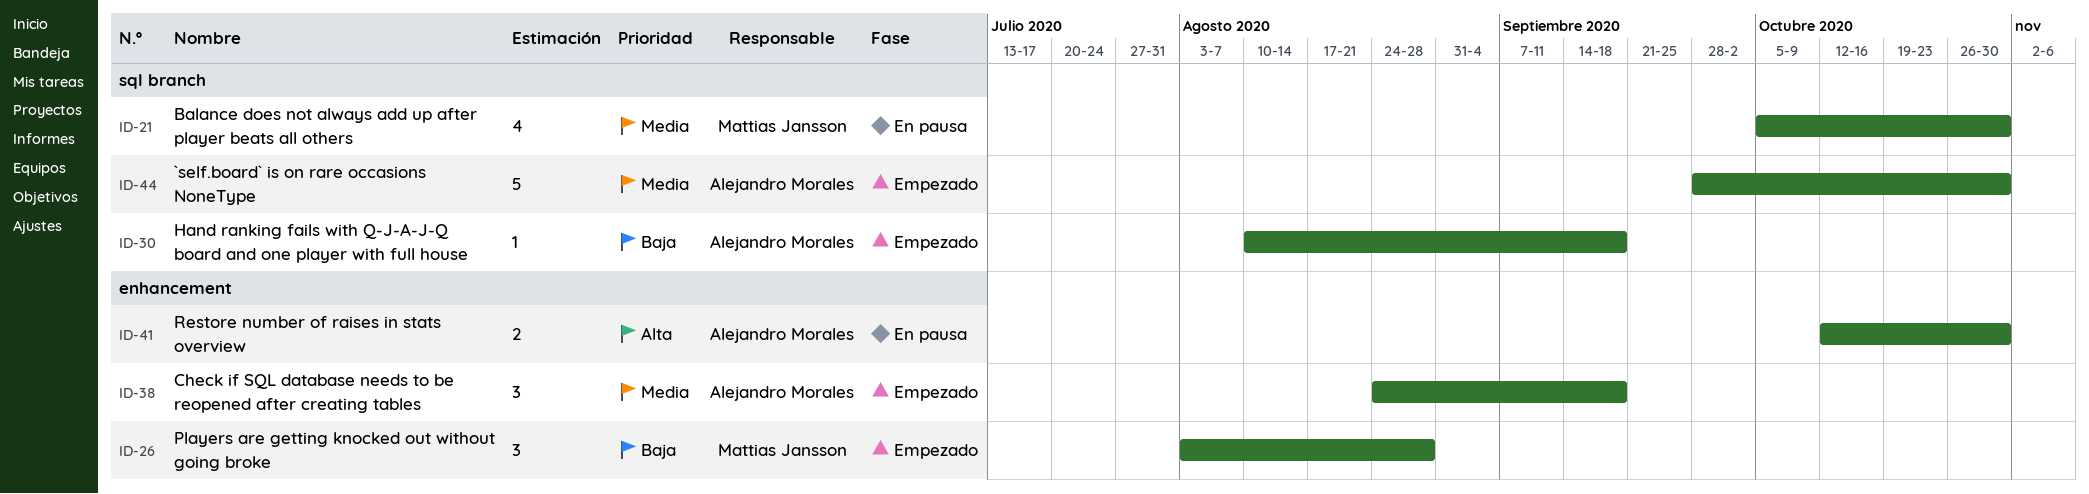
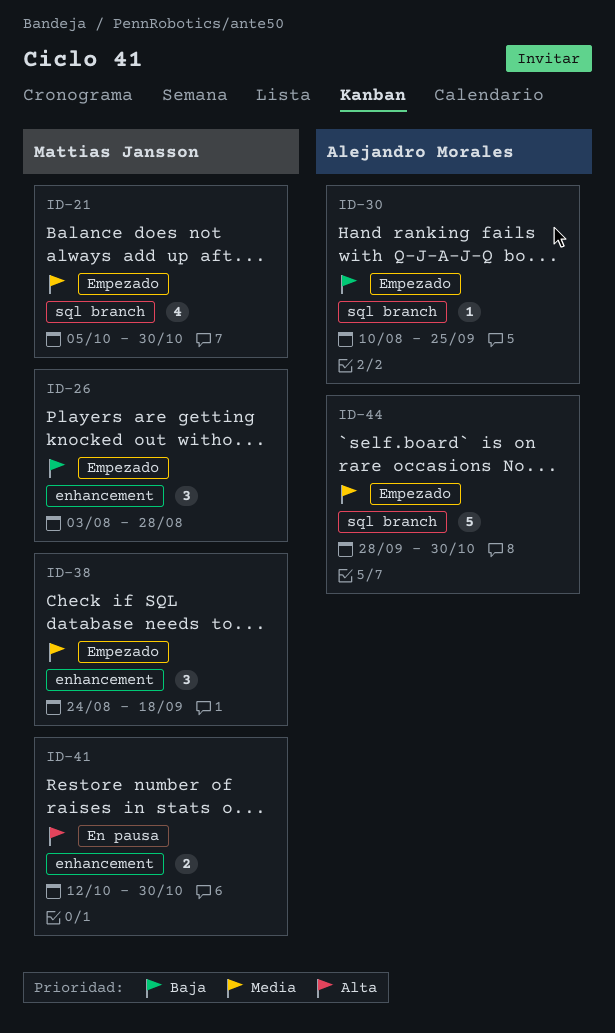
ID-21, status: En pausa -> Empezado
ID-30, due: Sep 18 -> Sep 25
ID-38, owner: Alejandro Morales -> Mattias Jansson
ID-41, owner: Alejandro Morales -> Mattias Jansson

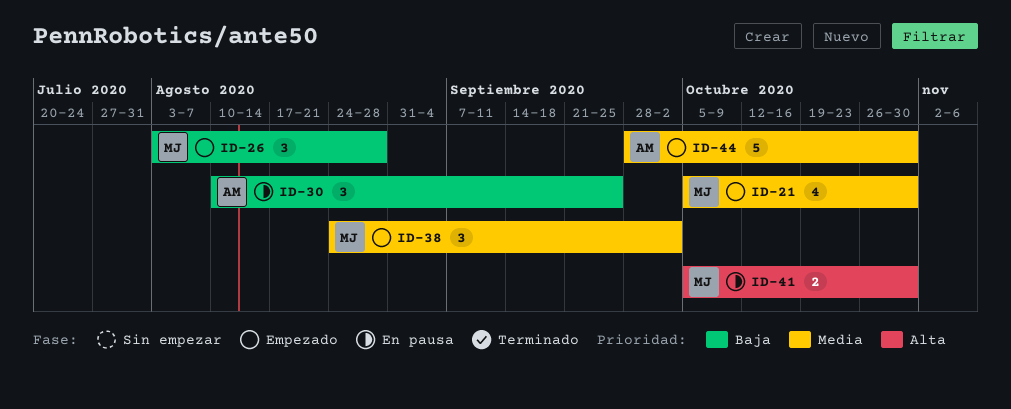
ID-30, status: Empezado -> En pausa
ID-30, estimate: 1 -> 3
ID-38, due: Sep 18 -> Oct 2
ID-41, start: Oct 12 -> Oct 5

